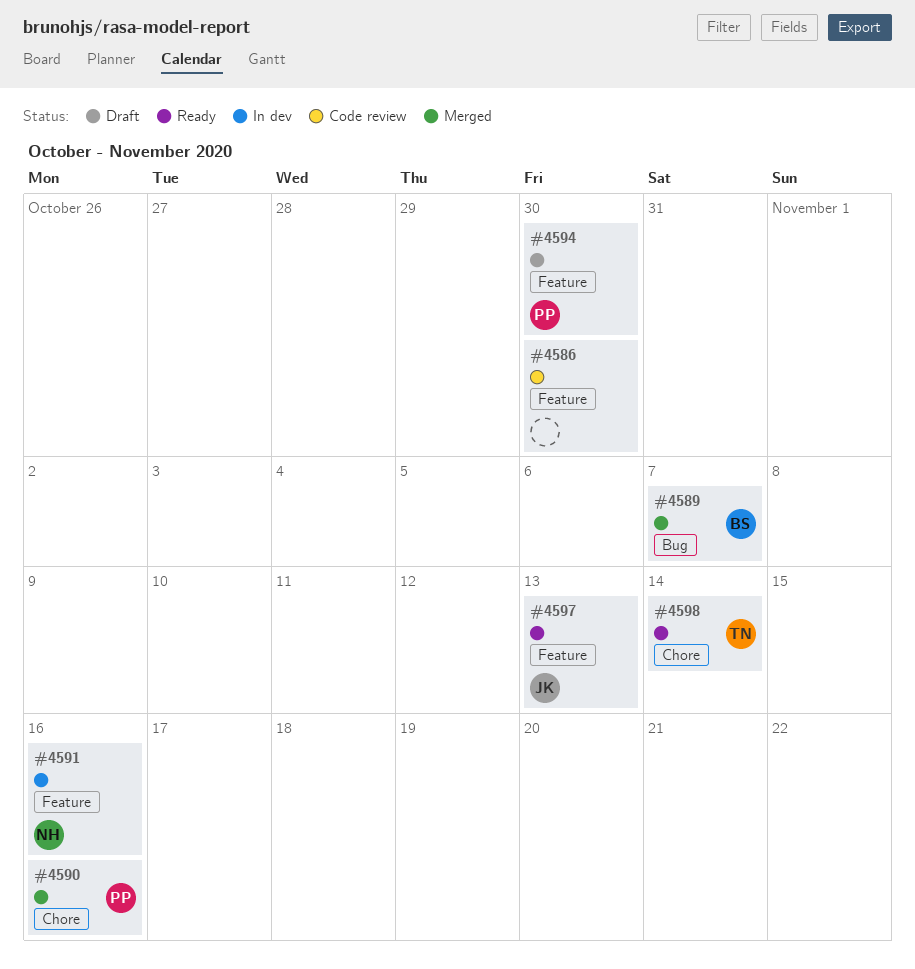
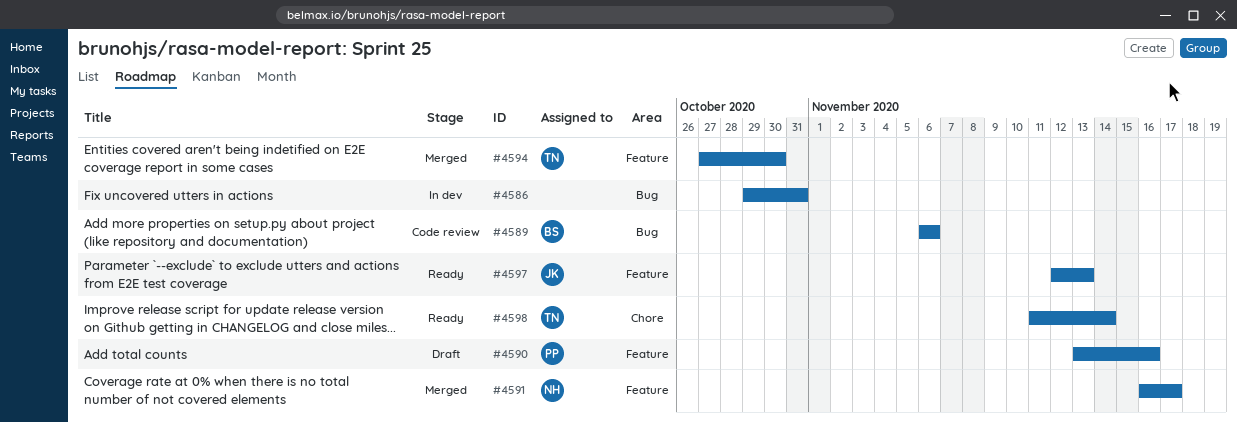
#4586, status: Code review -> In dev
#4586, label: Feature -> Bug
#4586, due: Oct 30 -> Oct 31
#4589, status: Merged -> Code review
#4589, due: Nov 7 -> Nov 6
#4590, status: Merged -> Draft
#4590, label: Chore -> Feature
#4591, status: In dev -> Merged
#4591, due: Nov 16 -> Nov 17
#4594, status: Draft -> Merged
#4594, owner: PP -> TN

